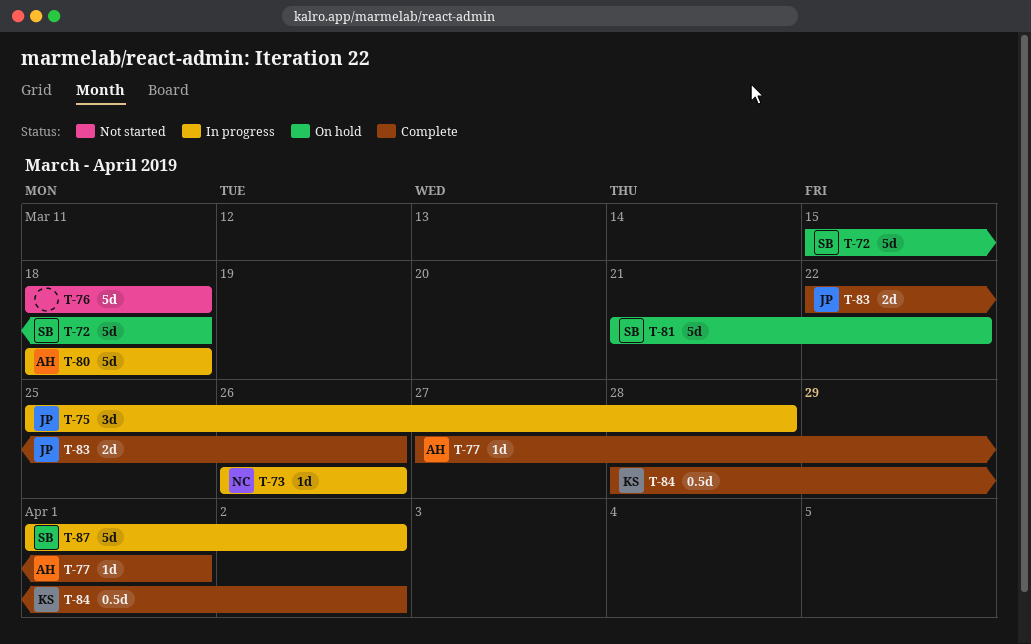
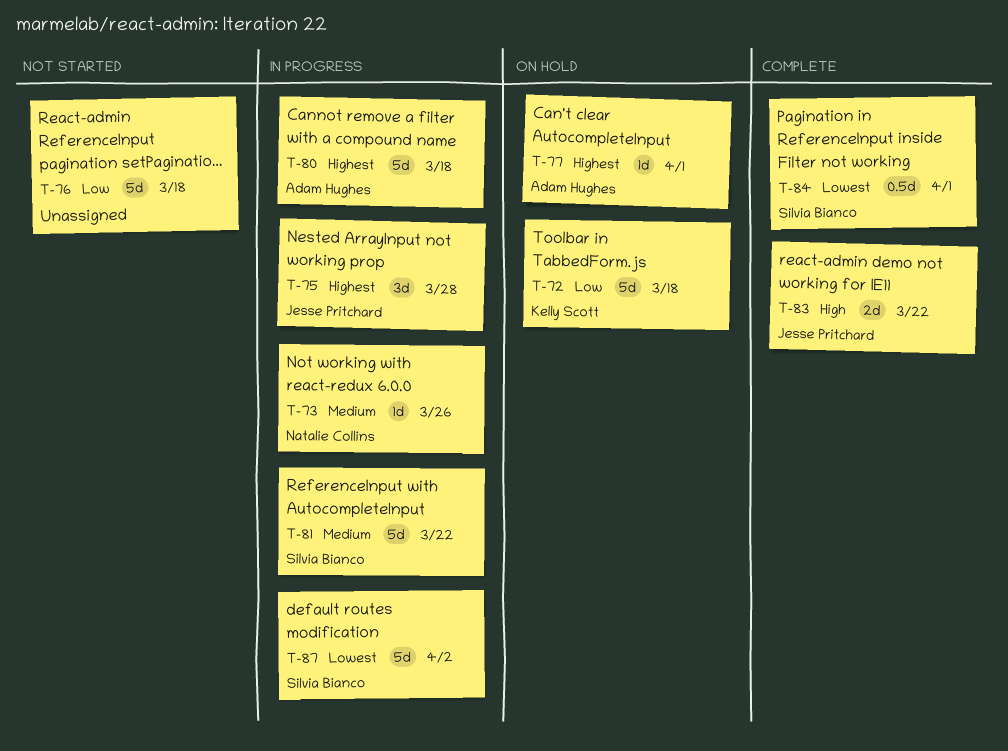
T-72, owner: Silvia Bianco -> Kelly Scott
T-77, status: Complete -> On hold
T-81, status: On hold -> In progress
T-83, due: Mar 26 -> Mar 22
T-84, owner: Kelly Scott -> Silvia Bianco
T-84, due: Apr 2 -> Apr 1

